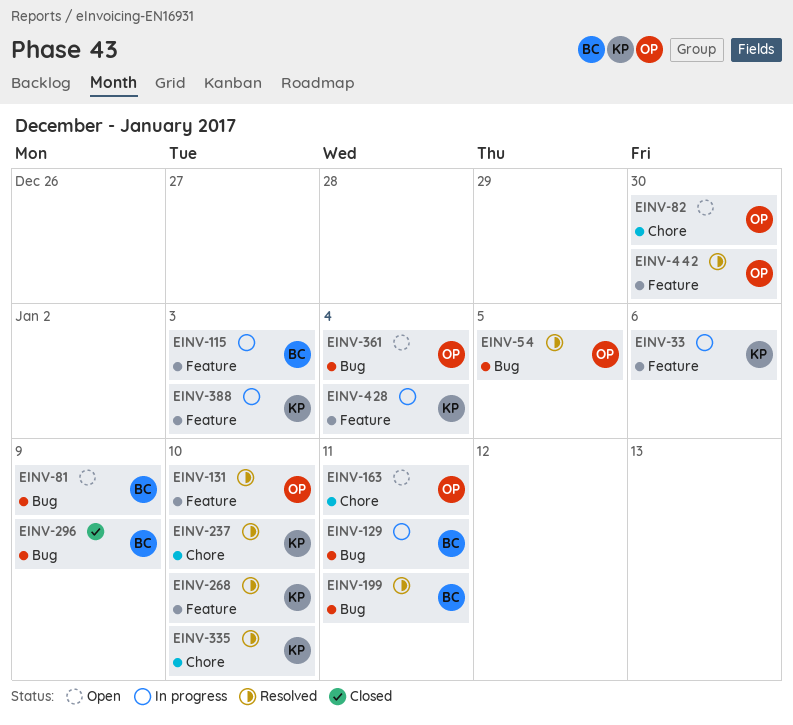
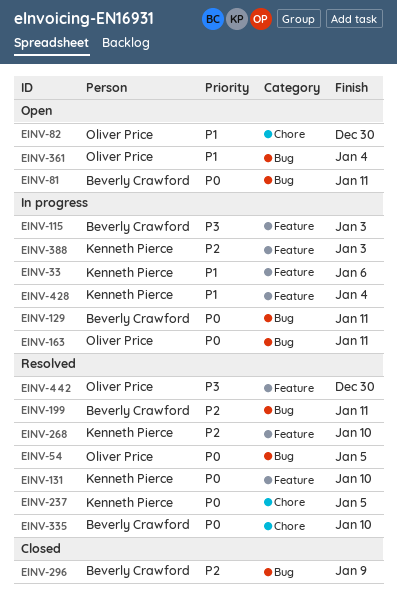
EINV-81, due: Jan 9 -> Jan 11
EINV-131, owner: Oliver Price -> Kenneth Pierce
EINV-163, status: Open -> In progress
EINV-163, label: Chore -> Bug
EINV-237, due: Jan 10 -> Jan 5
EINV-335, owner: Kenneth Pierce -> Beverly Crawford

